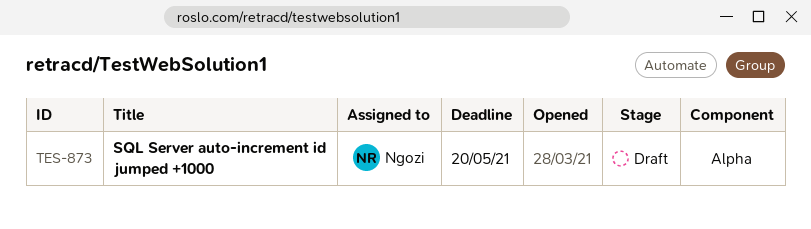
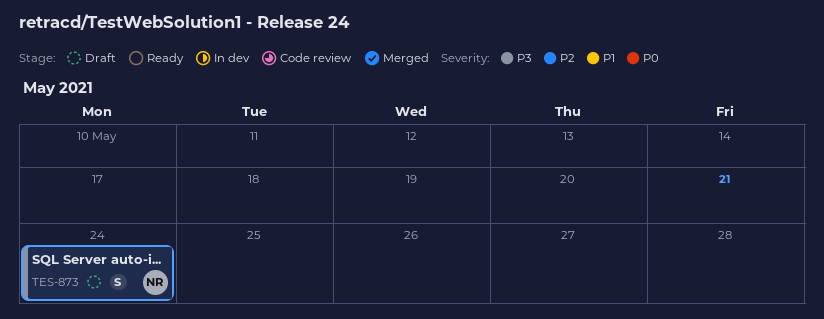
TES-873, due: May 20 -> May 24

